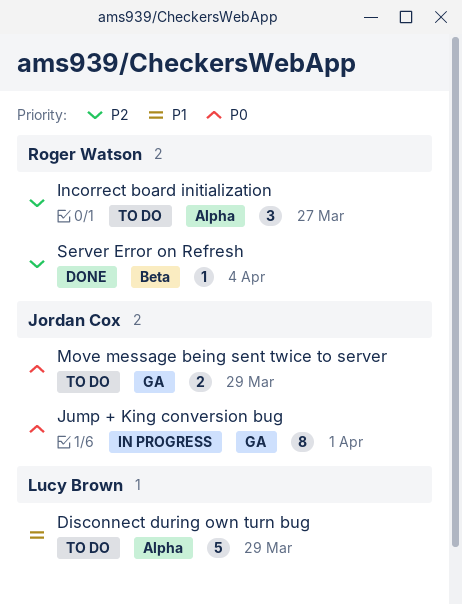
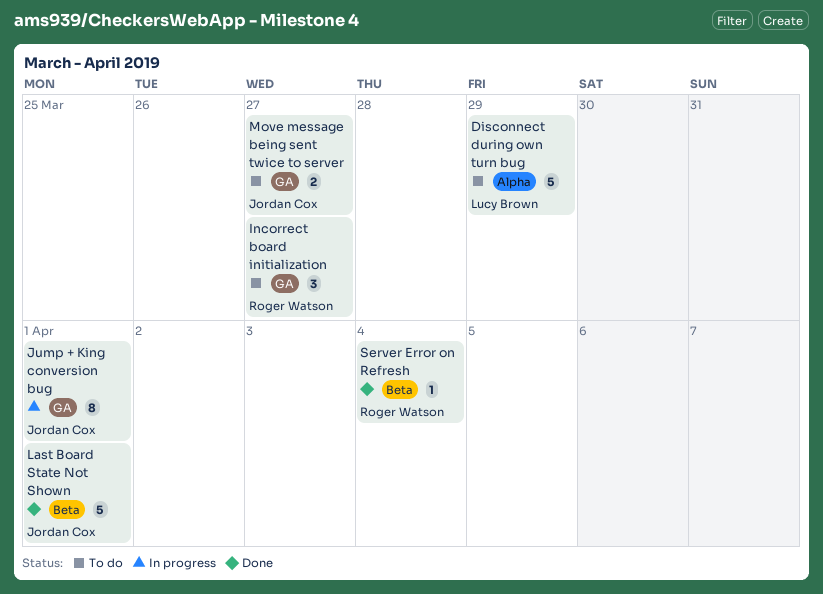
Incorrect board initialization, label: Alpha -> GA
Last Board State Not Shown: none -> present
Move message being sent twice to server, due: Mar 29 -> Mar 27

